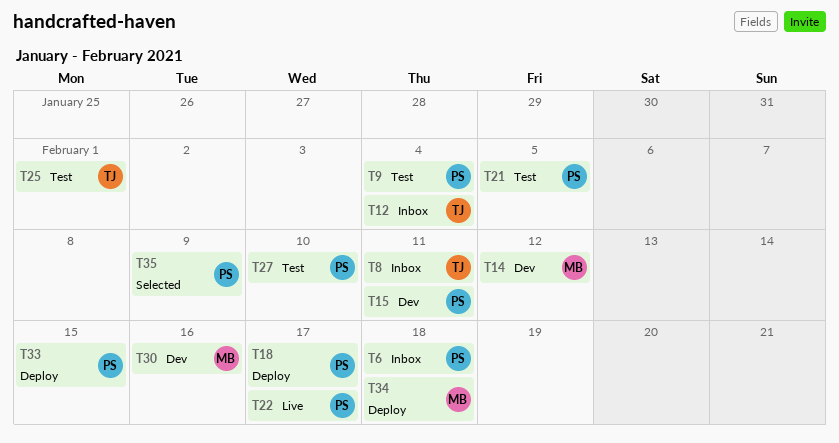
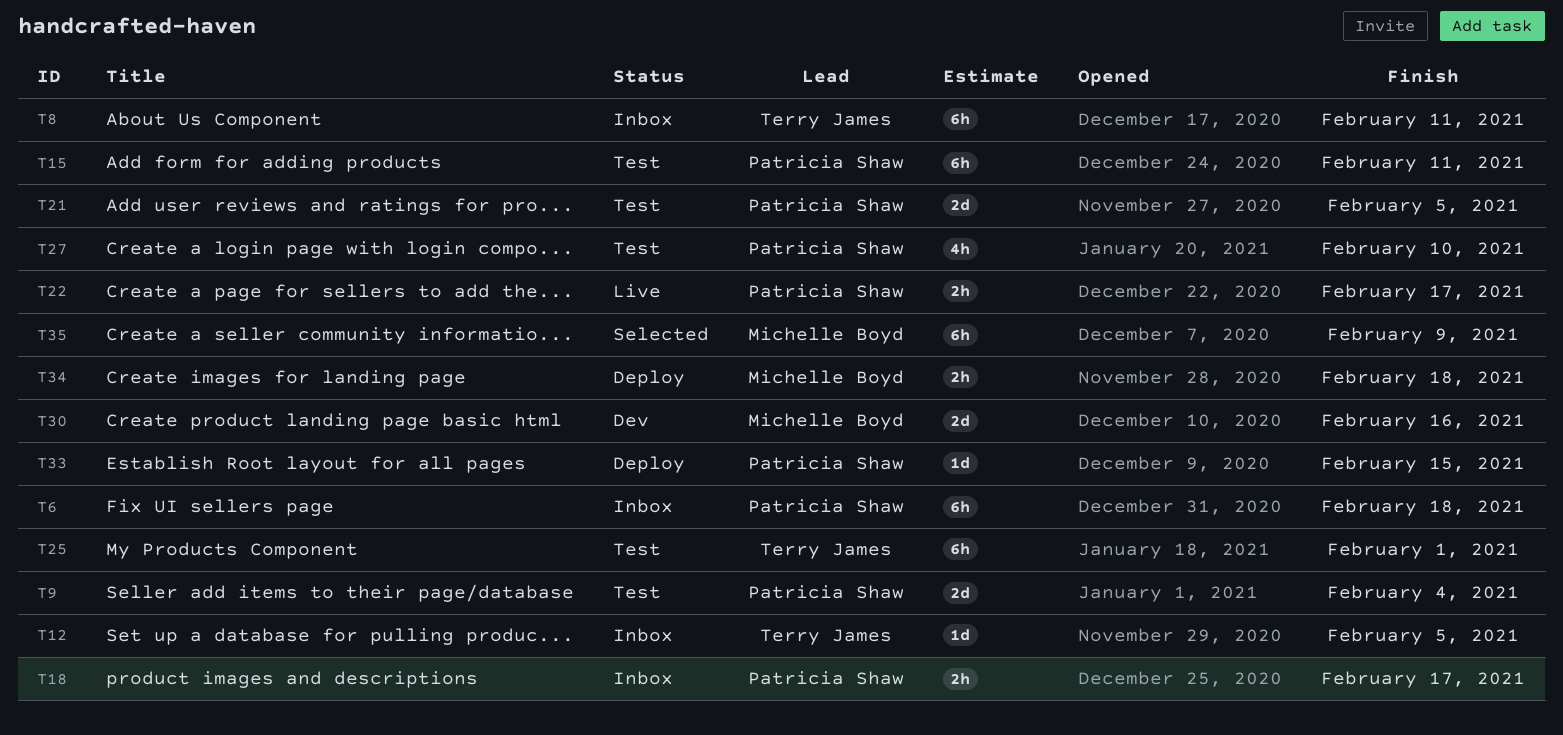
T12, due: Feb 4 -> Feb 5
T14: present -> none
T15, status: Dev -> Test
T18, status: Deploy -> Inbox
T35, owner: Patricia Shaw -> Michelle Boyd

